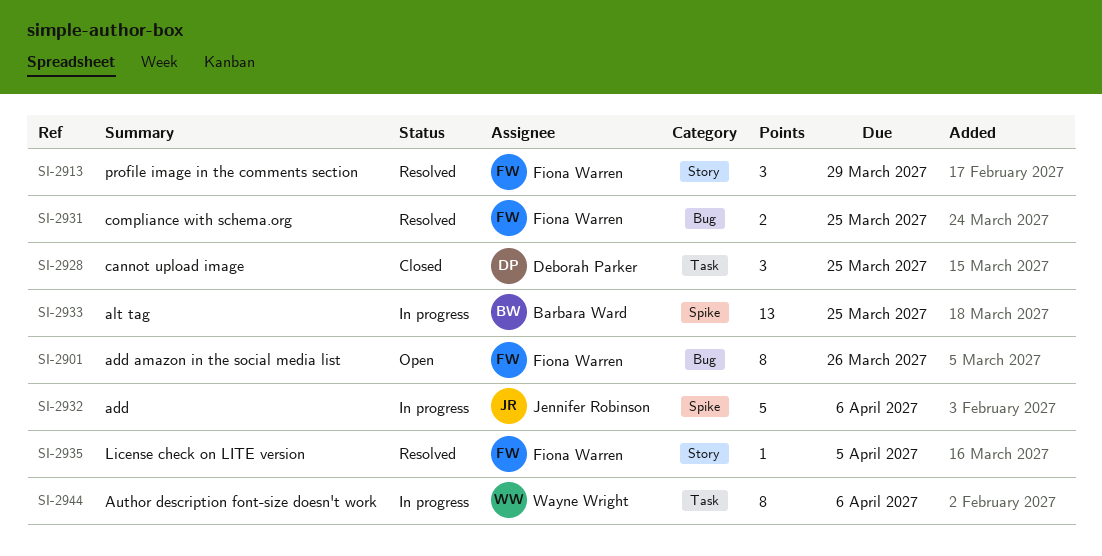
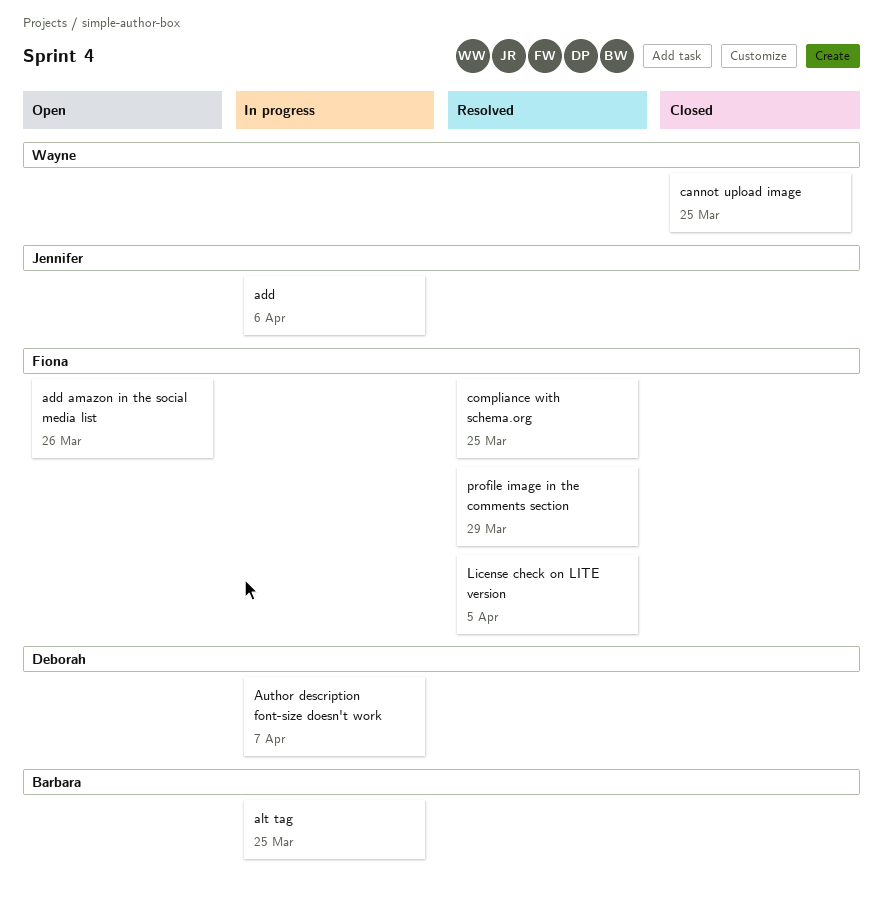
Author description font-size doesn't work, owner: Wayne Wright -> Deborah Parker
Author description font-size doesn't work, due: Apr 6 -> Apr 7
cannot upload image, owner: Deborah Parker -> Wayne Wright

